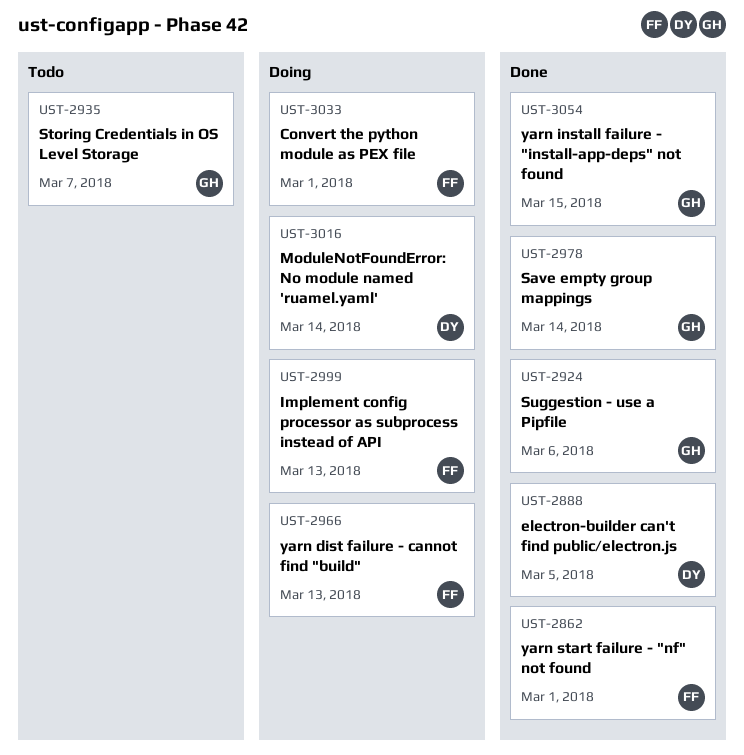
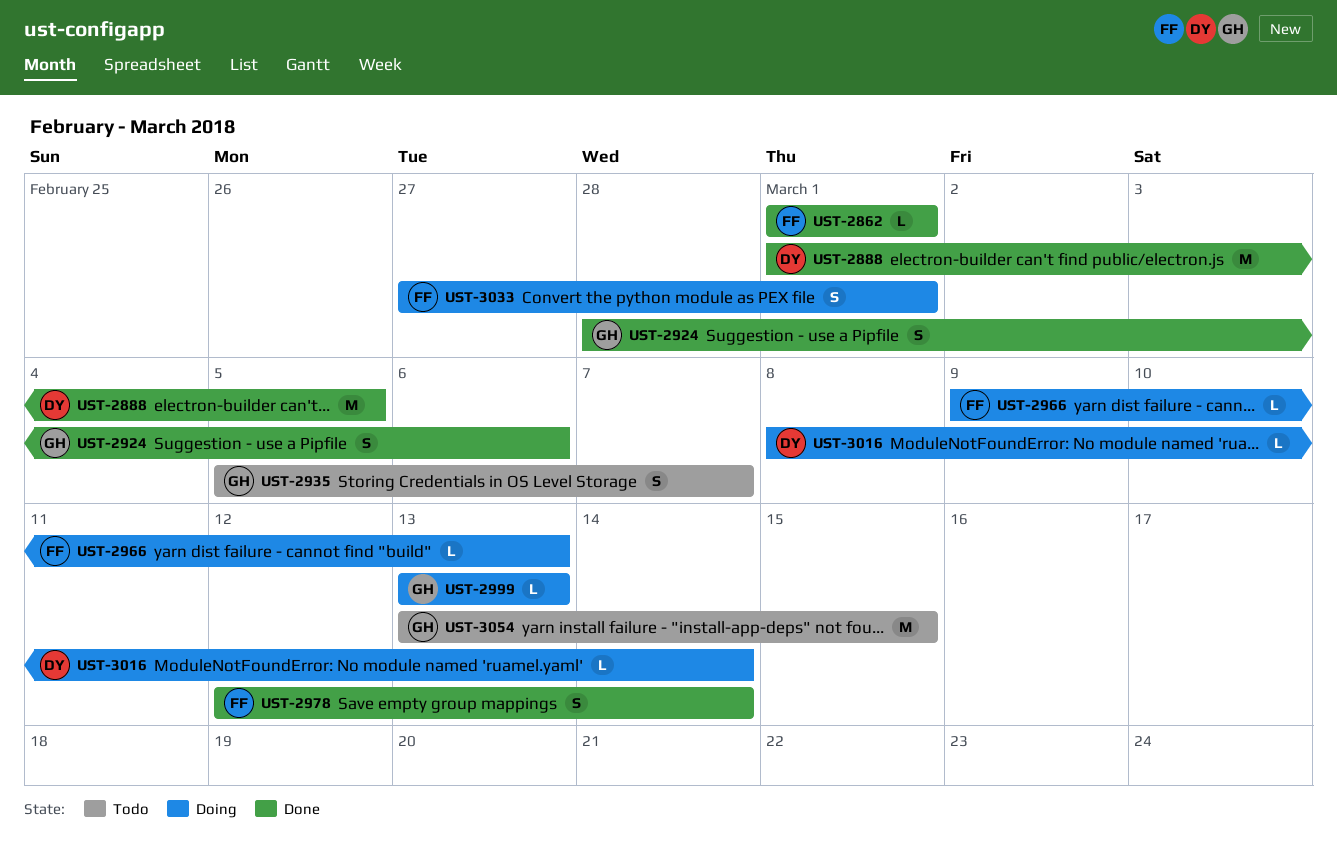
UST-2978, owner: GH -> FF
UST-2999, owner: FF -> GH
UST-3054, status: Done -> Todo

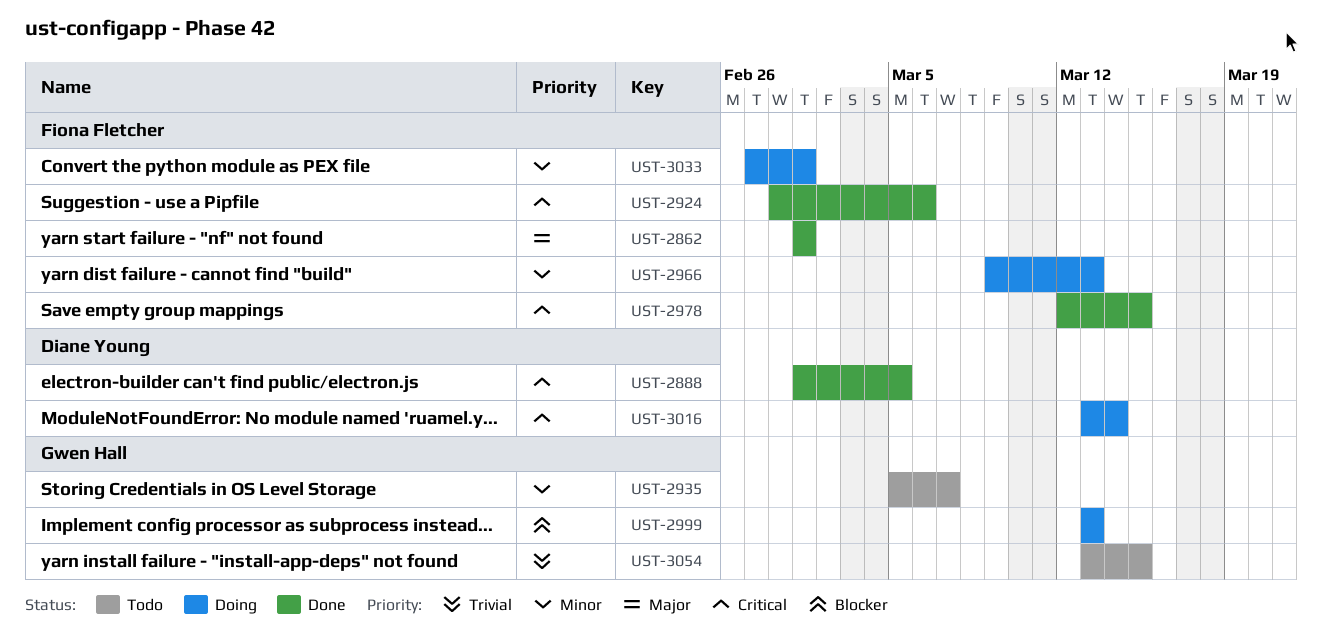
UST-2924, owner: Gwen Hall -> Fiona Fletcher
UST-2978, due: Mar 14 -> Mar 15
UST-3016, start: Mar 8 -> Mar 13

